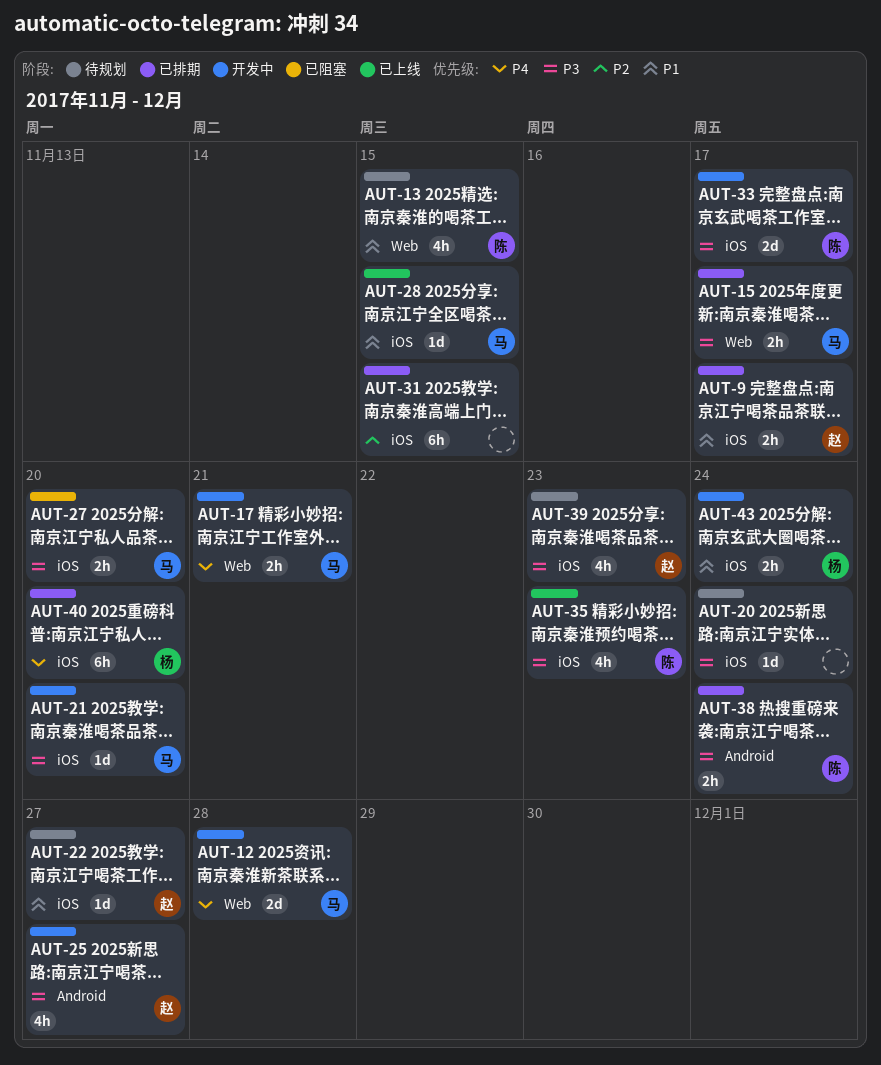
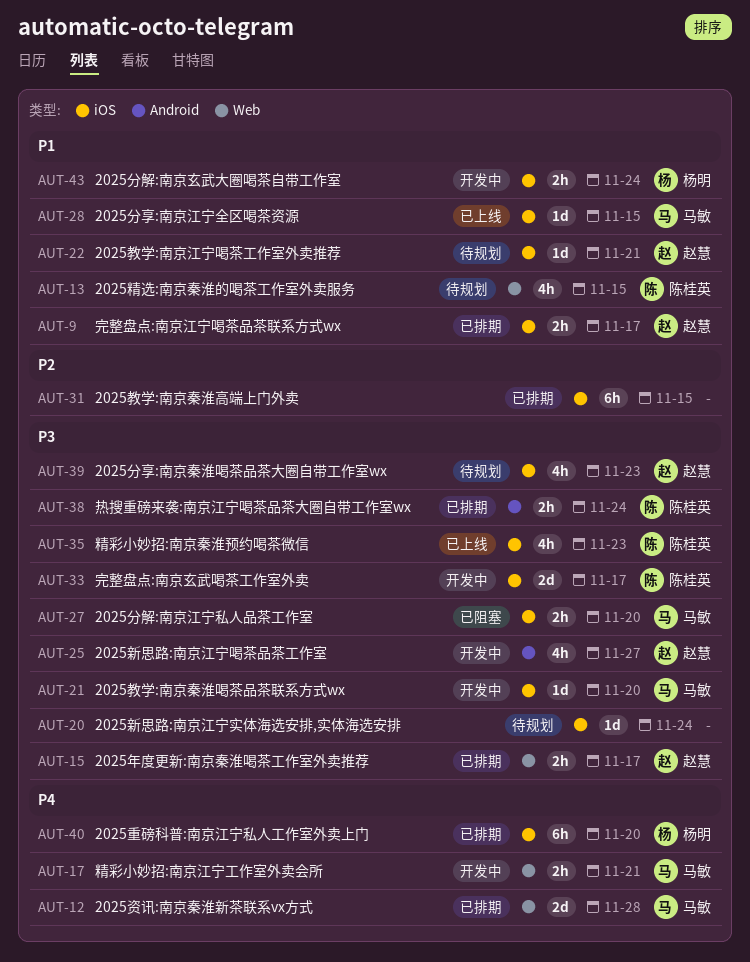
AUT-12, status: 开发中 -> 已排期
AUT-15, owner: 马敏 -> 赵慧
AUT-22, due: Nov 27 -> Nov 21

